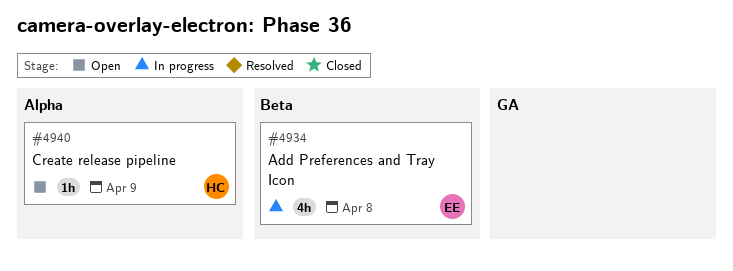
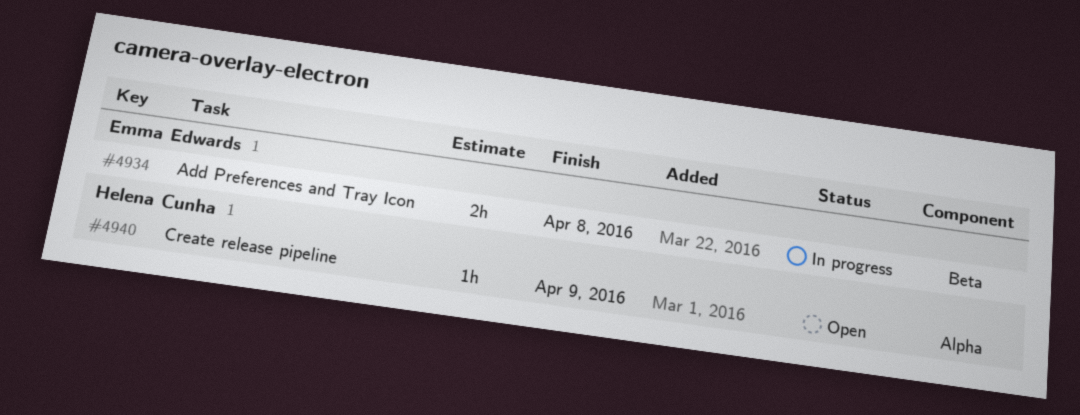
#4934, estimate: 4h -> 2h

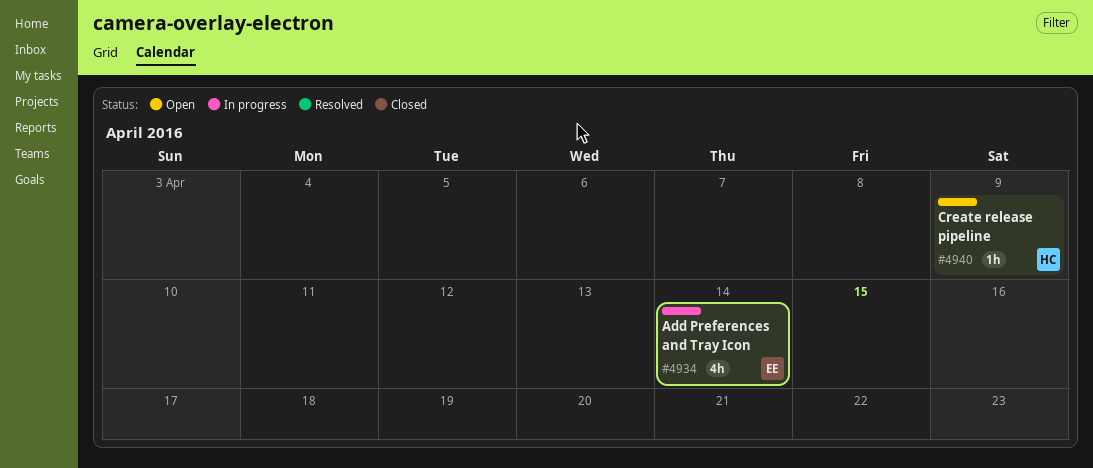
#4934, estimate: 2h -> 4h
#4934, due: Apr 8 -> Apr 14

